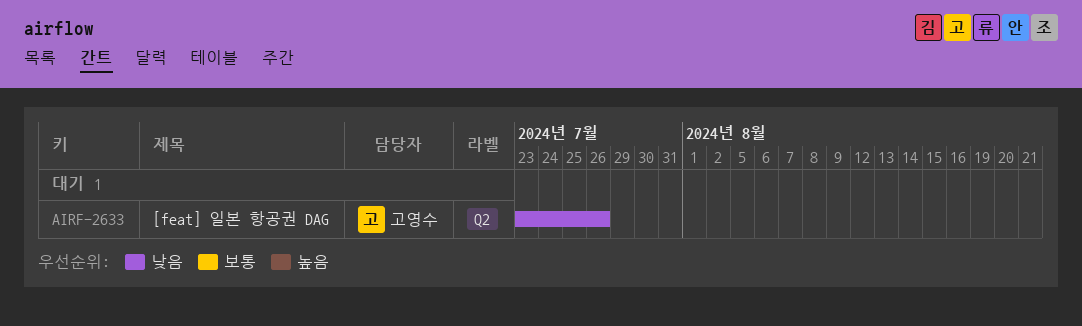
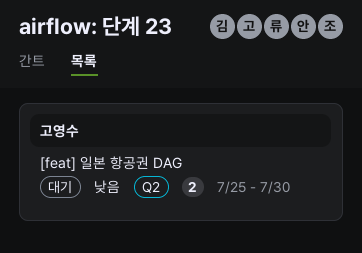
[feat] 일본 항공권 DAG, start: Jul 23 -> Jul 25
[feat] 일본 항공권 DAG, due: Jul 26 -> Jul 30

